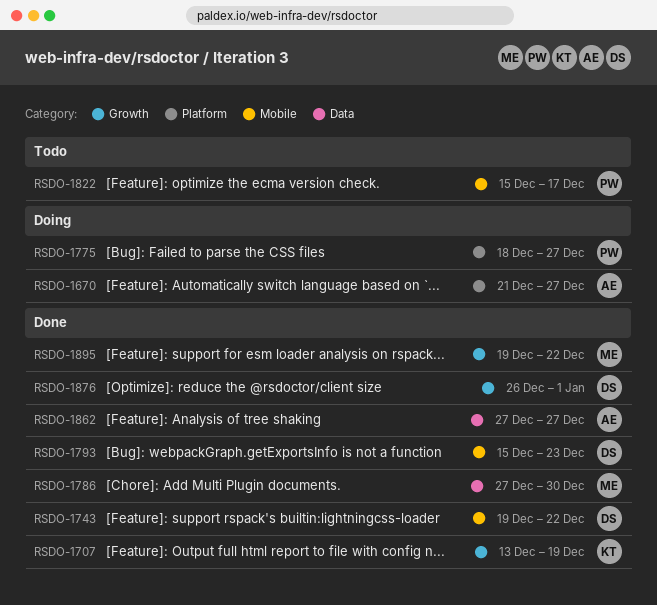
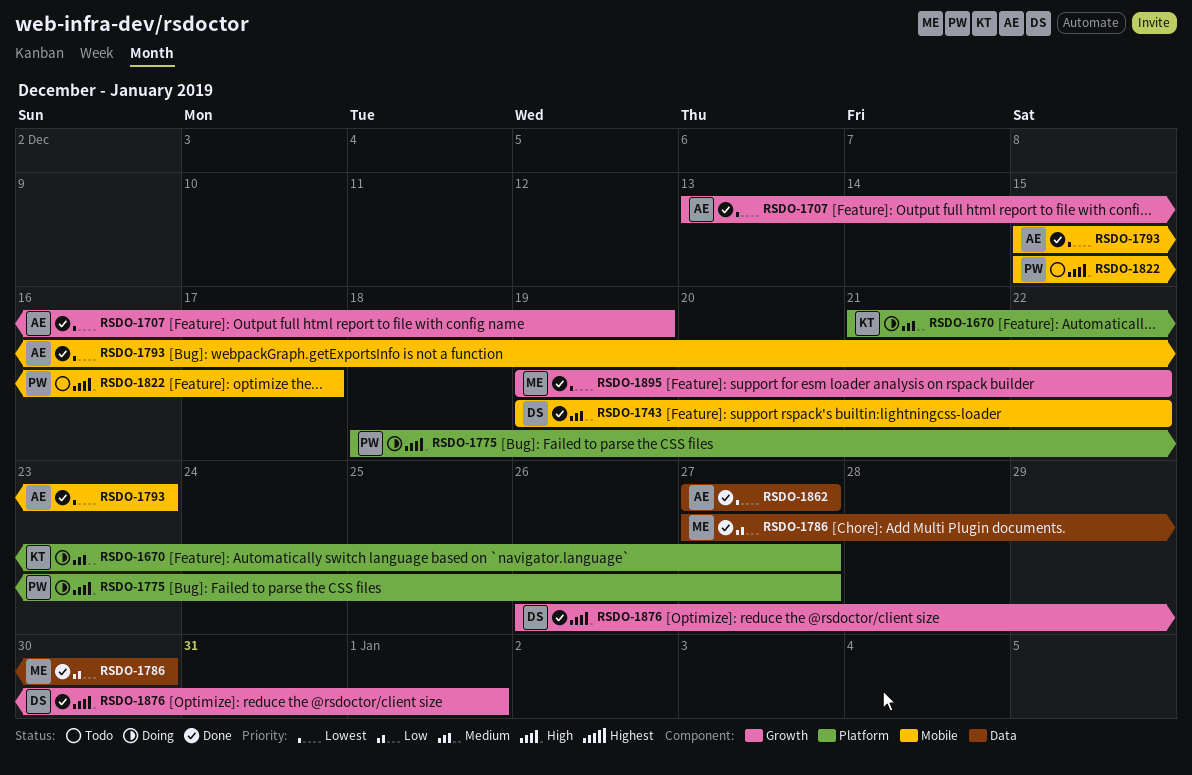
RSDO-1670, owner: AE -> KT
RSDO-1707, owner: KT -> AE
RSDO-1793, owner: DS -> AE

